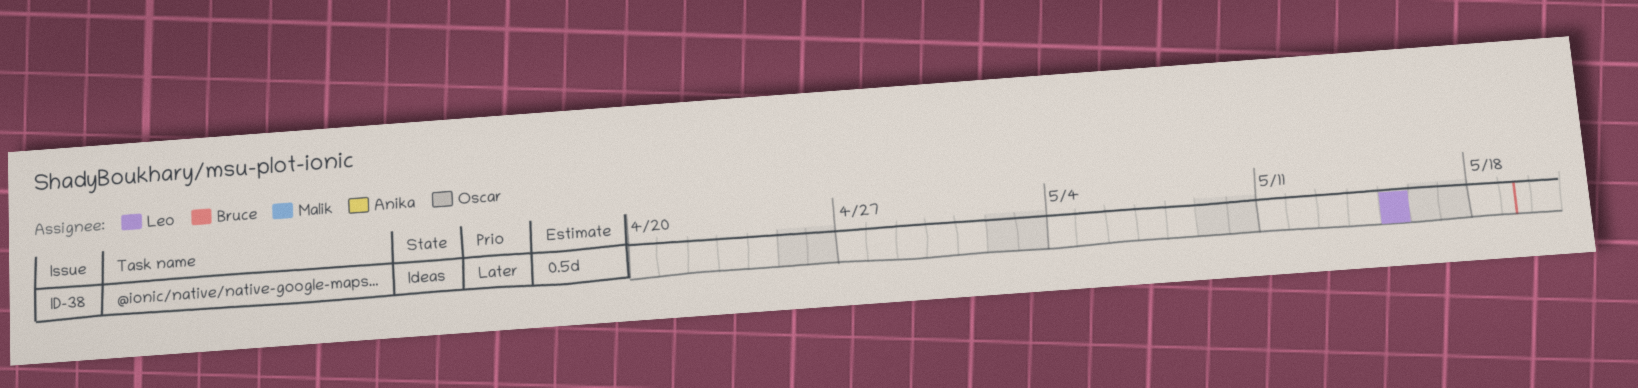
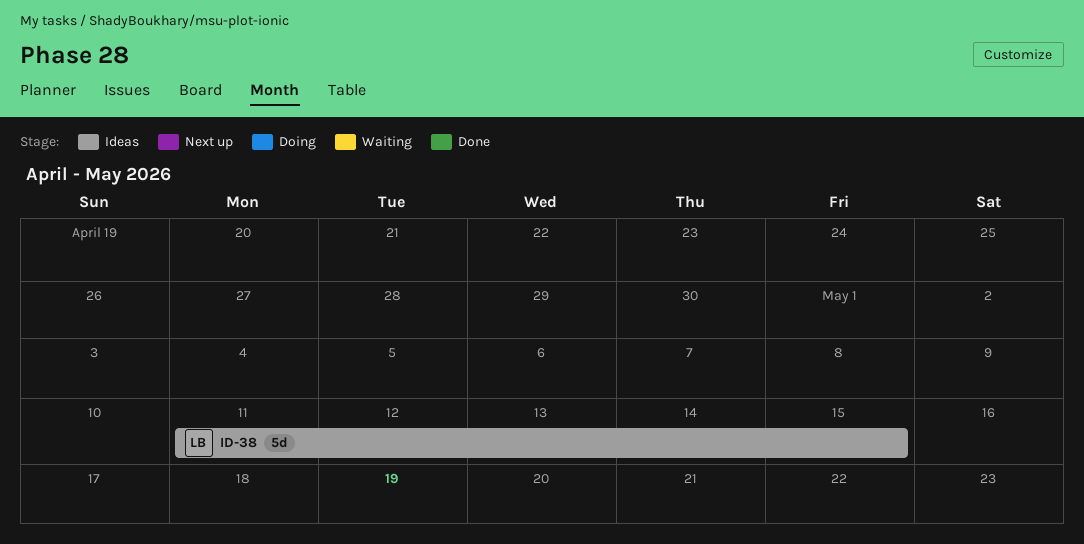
ID-38, estimate: 0.5d -> 5d
ID-38, start: May 15 -> May 11

